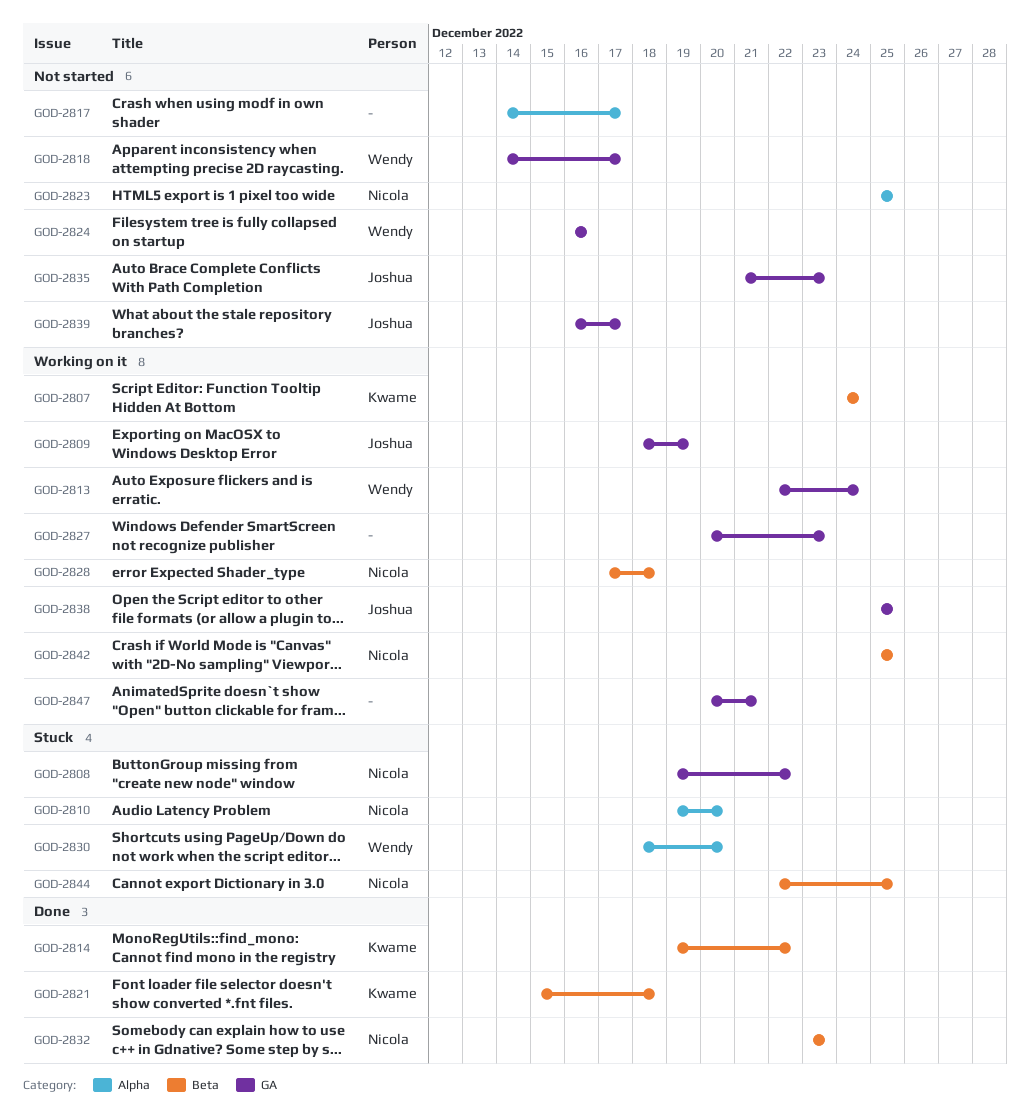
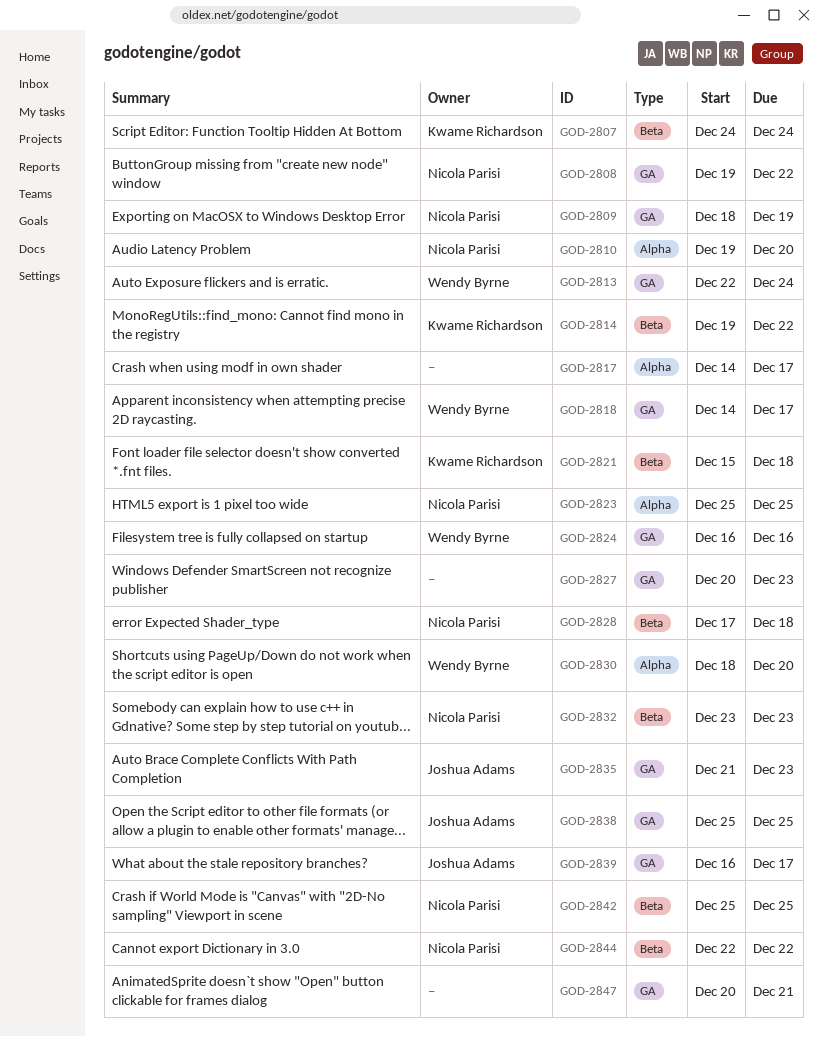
GOD-2809, owner: Joshua Adams -> Nicola Parisi
GOD-2844, due: Dec 25 -> Dec 22

